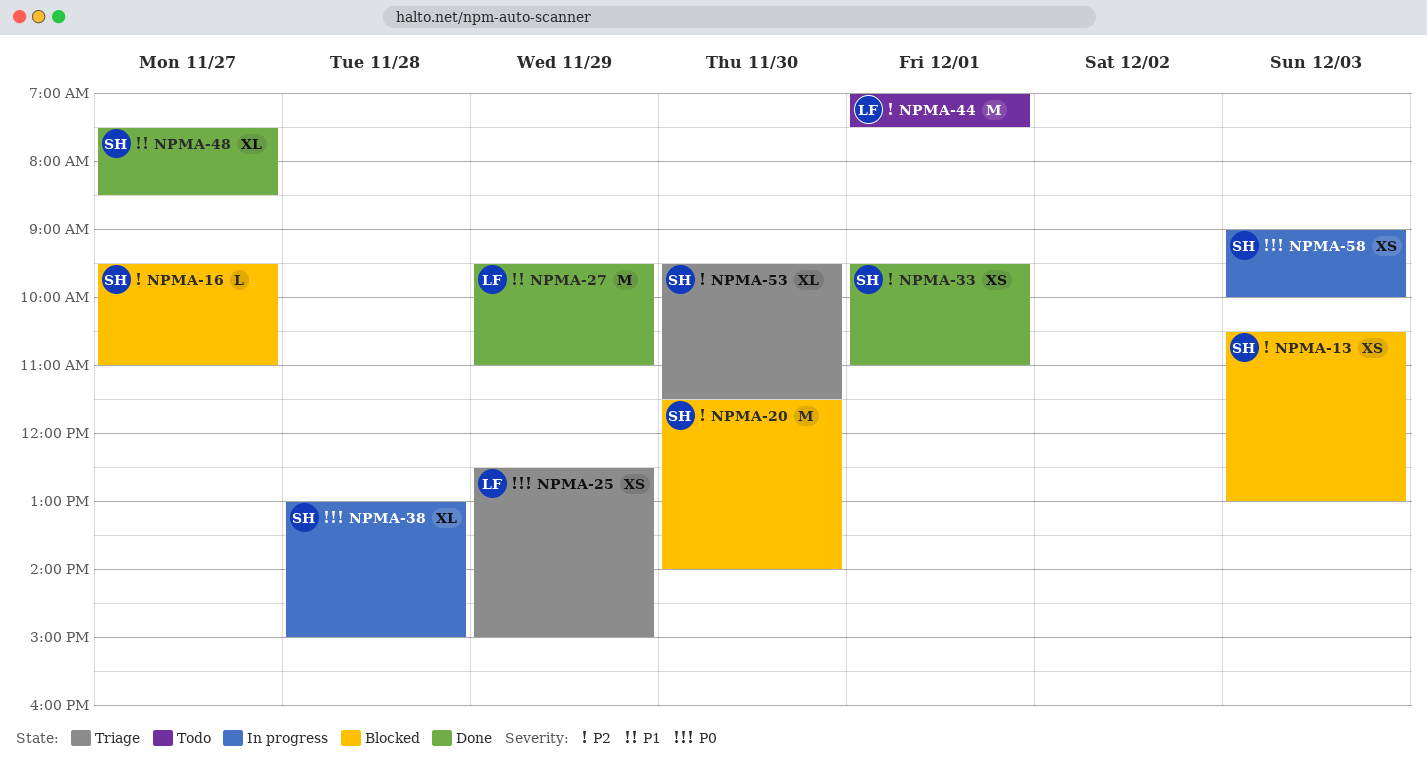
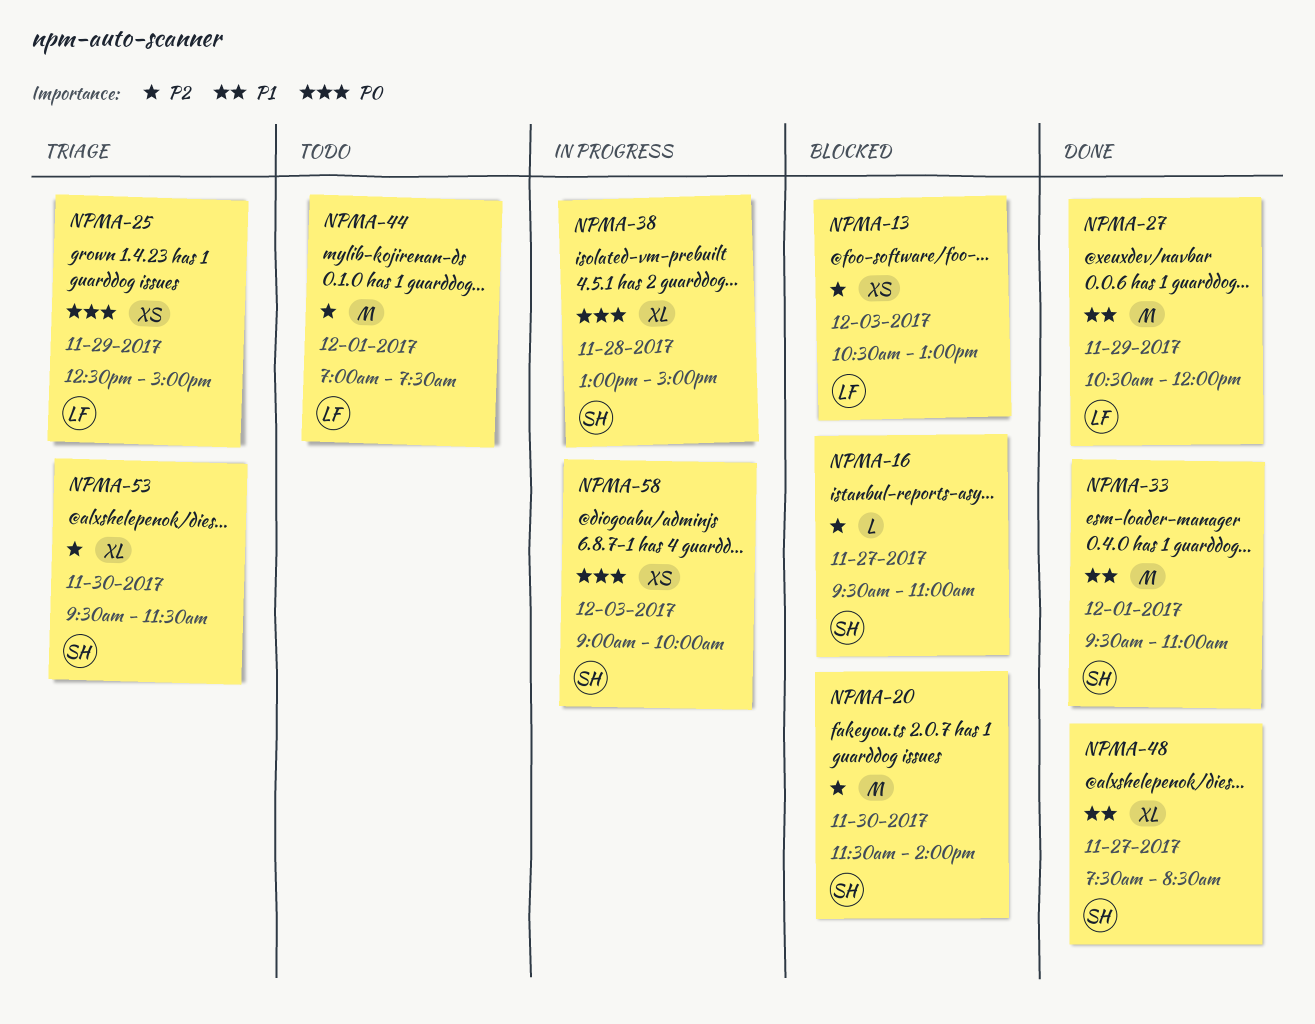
NPMA-13, owner: SH -> LF
NPMA-27, begins: 09:30 -> 10:30
NPMA-27, ends: 11:00 -> 12:00
NPMA-33, priority: P2 -> P1
NPMA-33, estimate: XS -> M

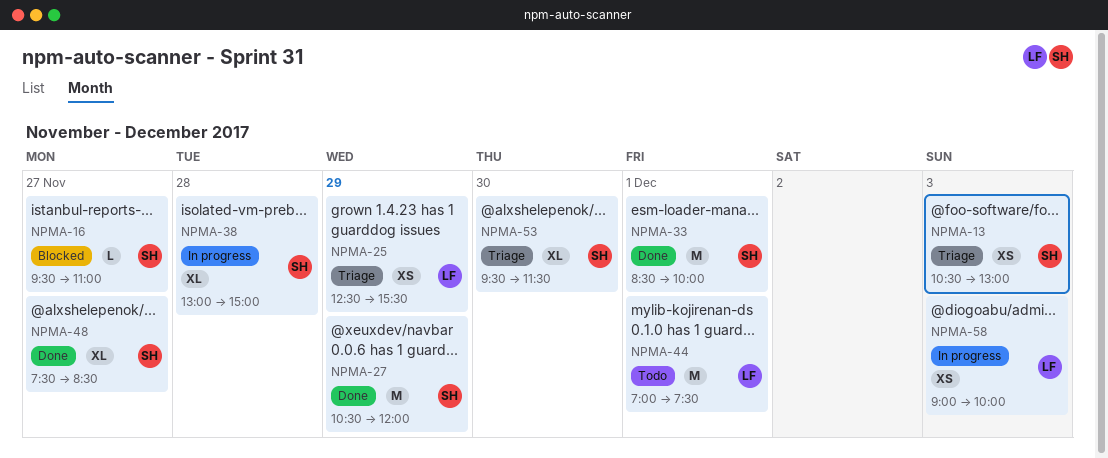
NPMA-13, status: Blocked -> Triage
NPMA-13, owner: LF -> SH
NPMA-20: present -> none
NPMA-25, ends: 15:00 -> 15:30
NPMA-27, owner: LF -> SH
NPMA-33, begins: 09:30 -> 08:30
NPMA-33, ends: 11:00 -> 10:00
NPMA-58, owner: SH -> LF

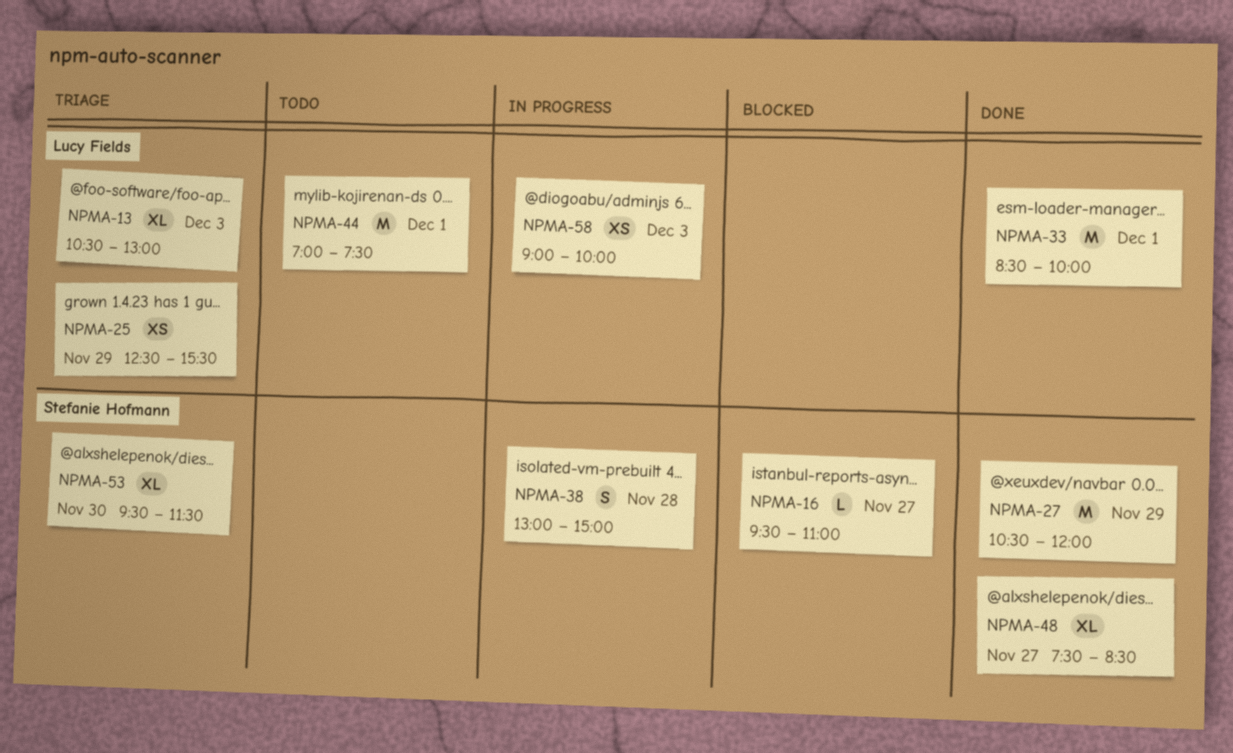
NPMA-13, owner: Stefanie Hofmann -> Lucy Fields
NPMA-13, estimate: XS -> XL
NPMA-33, owner: Stefanie Hofmann -> Lucy Fields
NPMA-38, estimate: XL -> S

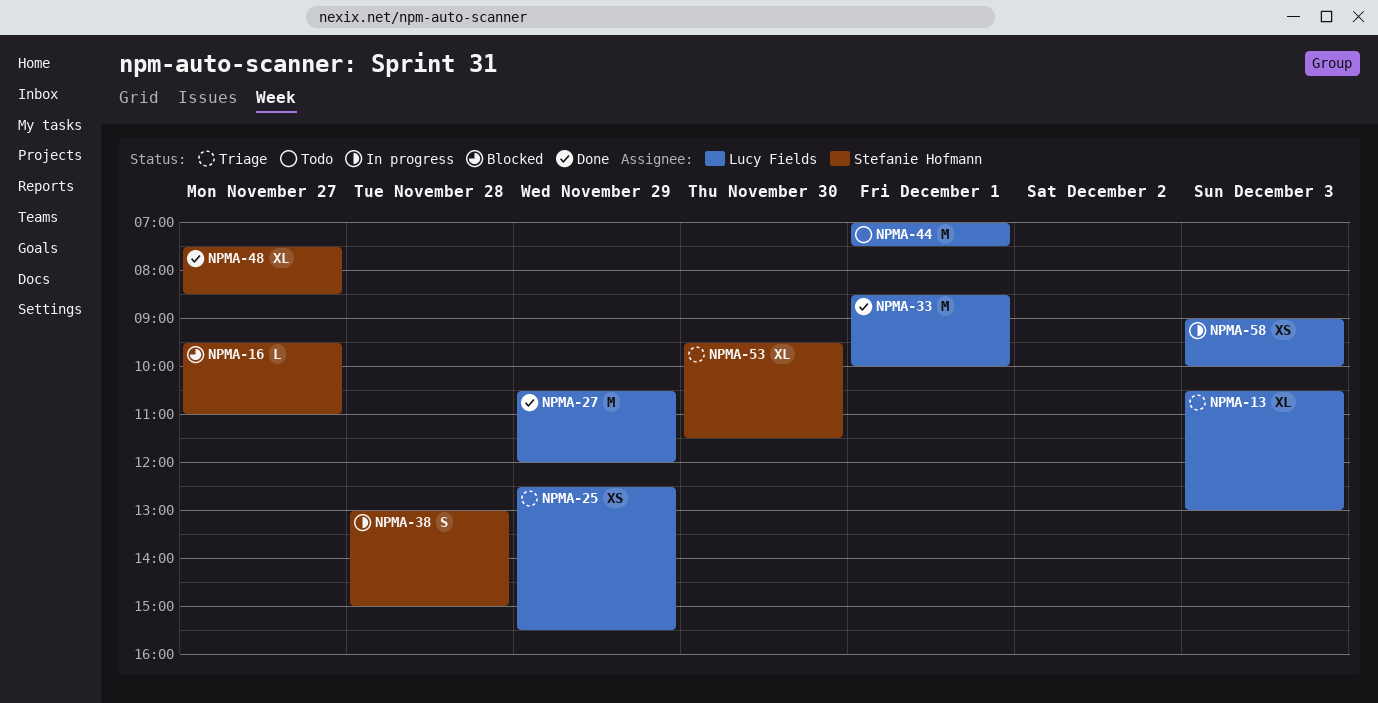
NPMA-27, owner: Stefanie Hofmann -> Lucy Fields

